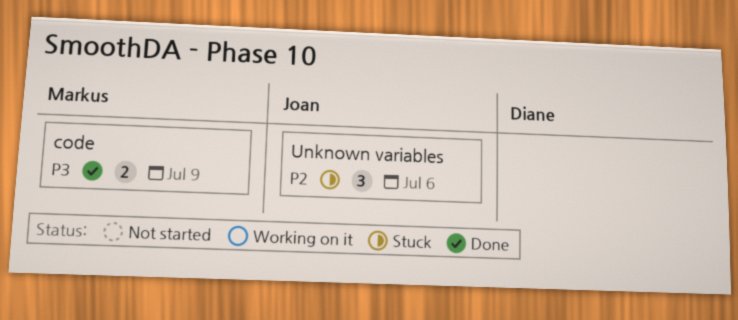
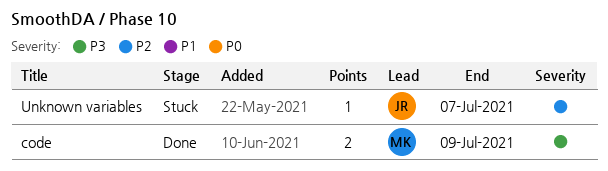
Unknown variables, estimate: 3 -> 1
Unknown variables, due: Jul 6 -> Jul 7

